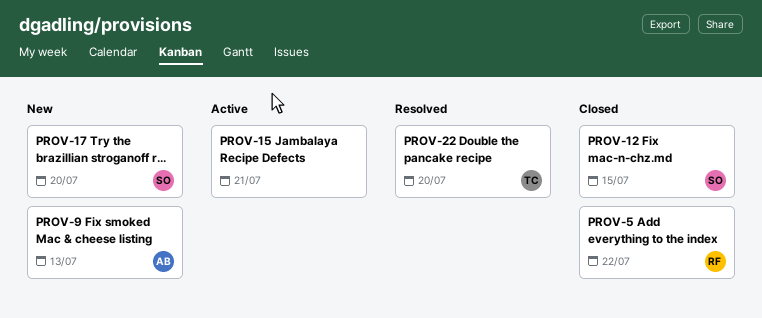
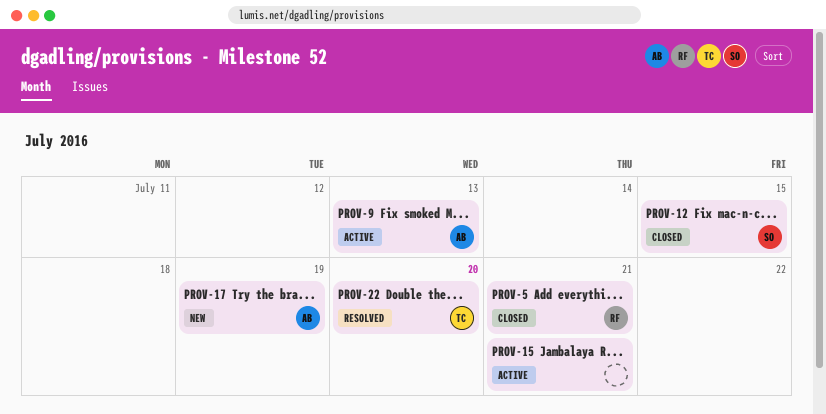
PROV-5, due: Jul 22 -> Jul 21
PROV-9, status: New -> Active
PROV-17, owner: SO -> AB
PROV-17, due: Jul 20 -> Jul 19

